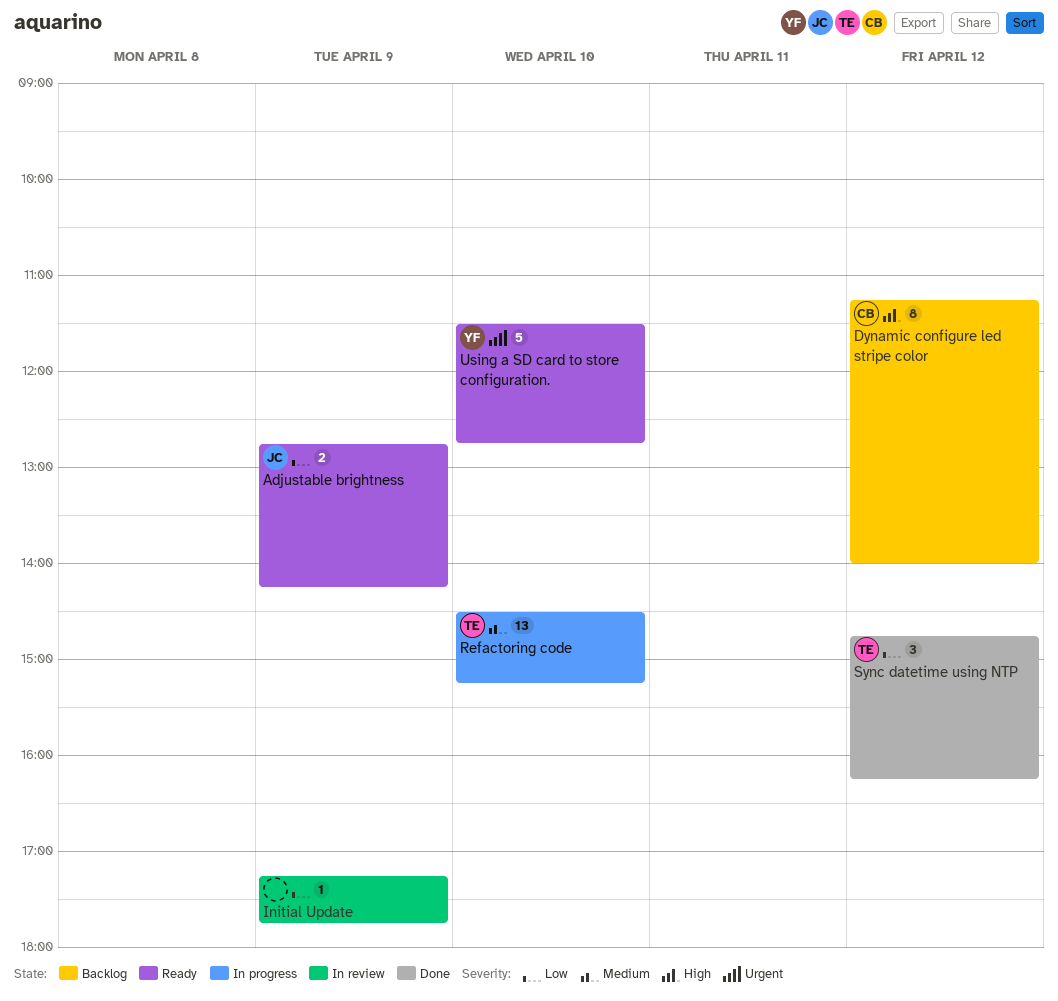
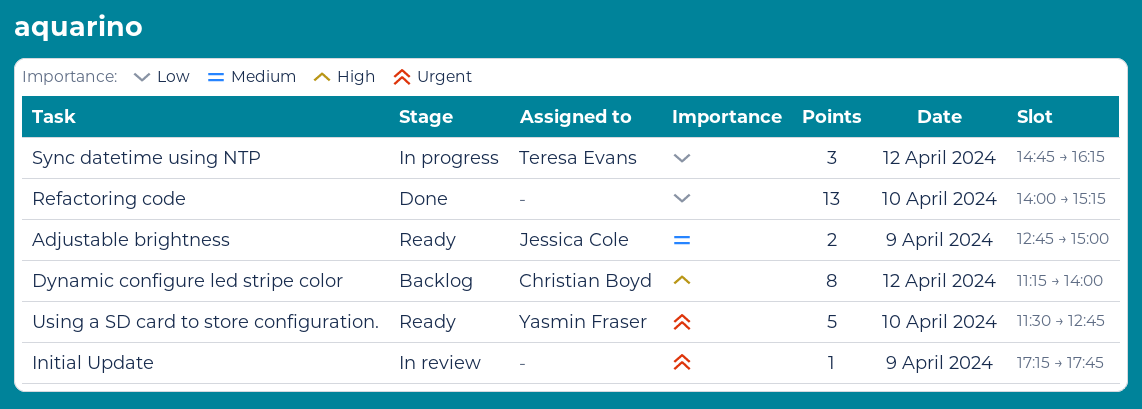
Adjustable brightness, priority: Low -> Medium
Adjustable brightness, ends: 14:15 -> 15:00
Initial Update, priority: Low -> Urgent
Refactoring code, status: In progress -> Done
Refactoring code, owner: Teresa Evans -> none
Refactoring code, priority: Medium -> Low
Refactoring code, begins: 14:30 -> 14:00
Sync datetime using NTP, status: Done -> In progress

